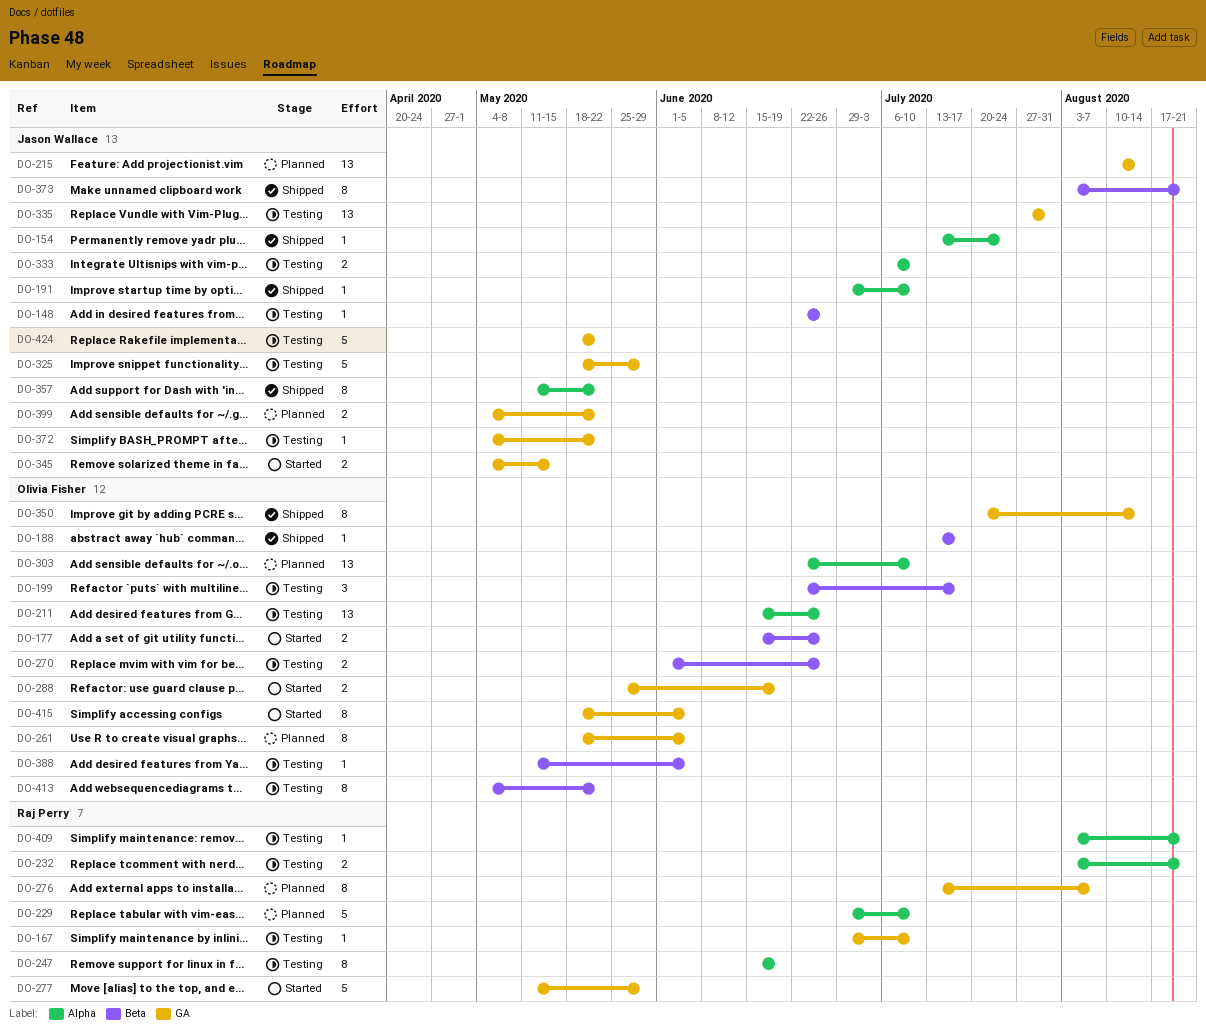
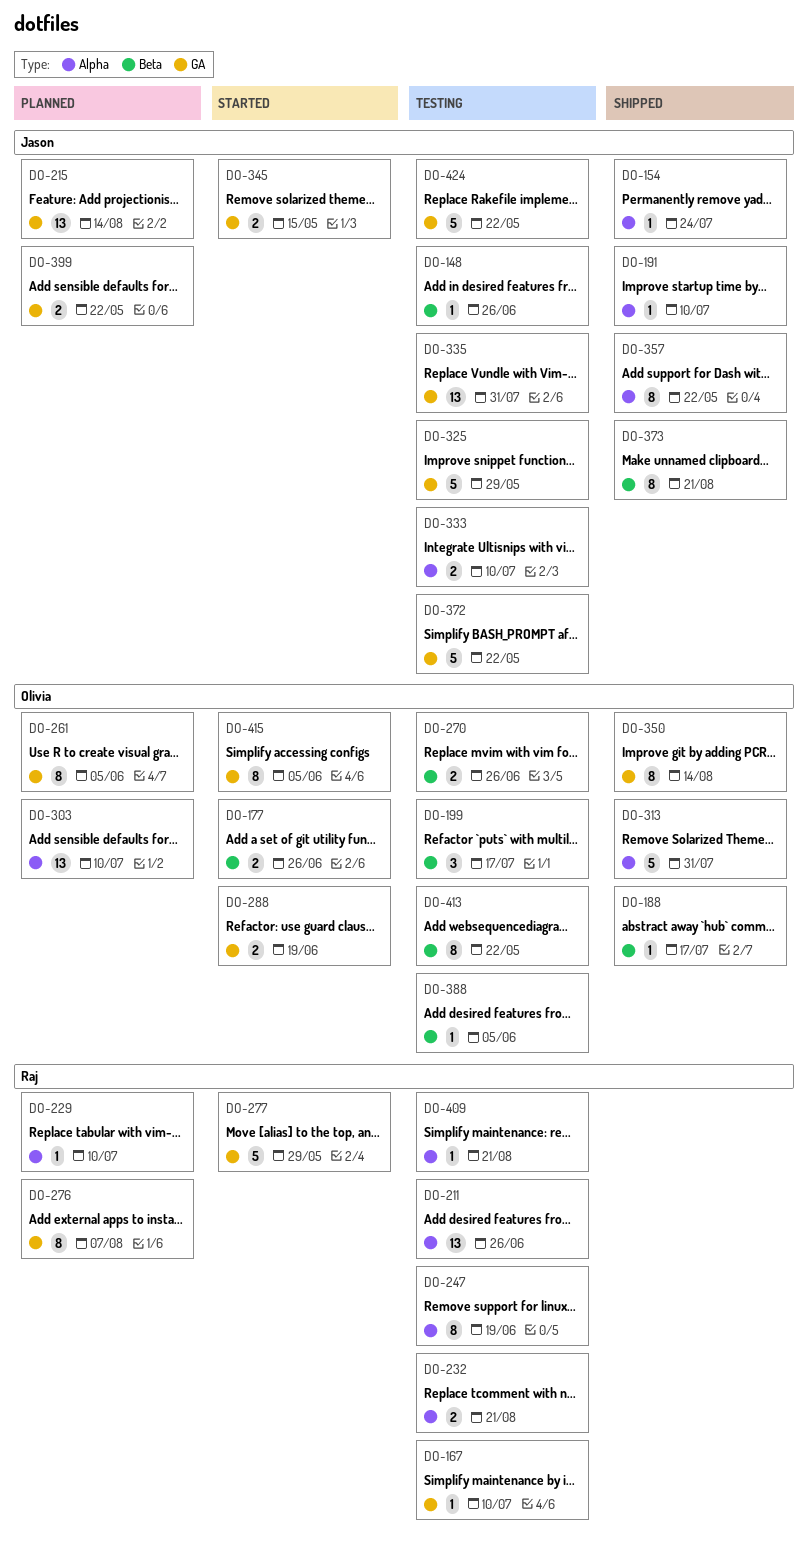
DO-211, owner: Olivia Fisher -> Raj Perry
DO-229, estimate: 5 -> 1
DO-313: none -> present
DO-372, estimate: 1 -> 5

